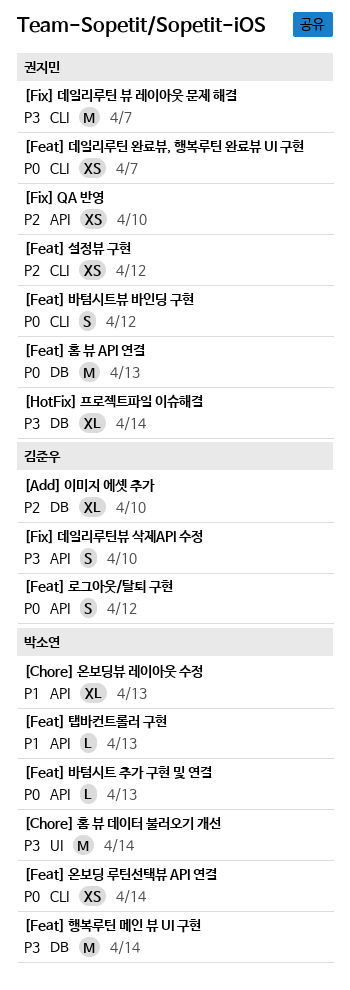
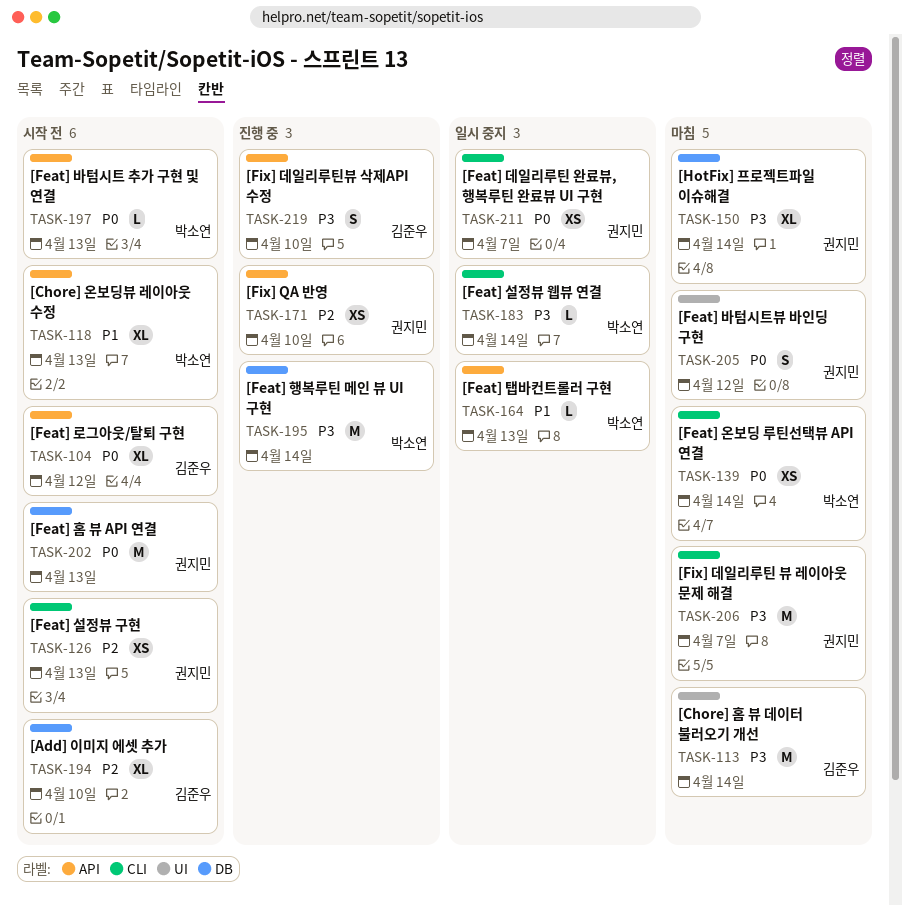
[Chore] 홈 뷰 데이터 불러오기 개선, owner: 박소연 -> 김준우
[Feat] 로그아웃/탈퇴 구현, estimate: S -> XL
[Feat] 바텀시트뷰 바인딩 구현, label: CLI -> UI
[Feat] 설정뷰 구현, due: Apr 12 -> Apr 13
[Feat] 설정뷰 웹뷰 연결: none -> present

